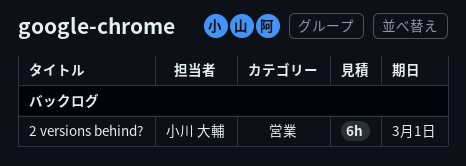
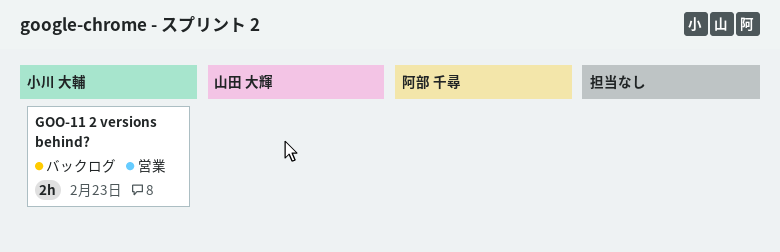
2 versions behind?, estimate: 6h -> 2h
2 versions behind?, due: Mar 1 -> Feb 23

